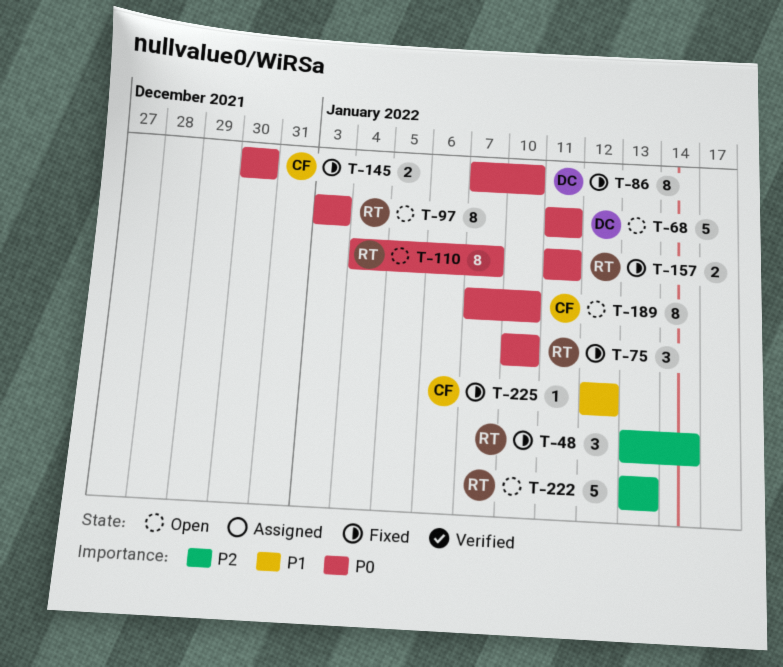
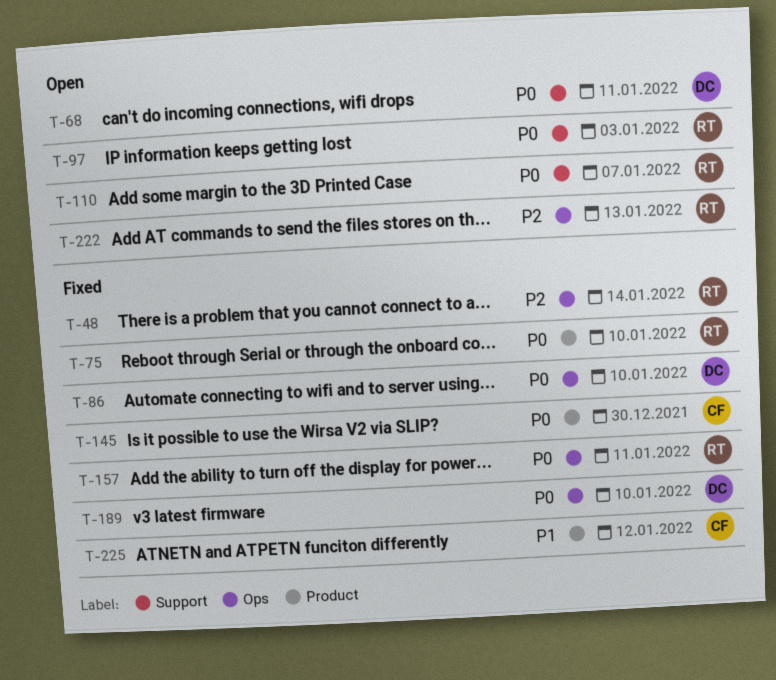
T-189, status: Open -> Fixed
T-189, owner: CF -> DC

